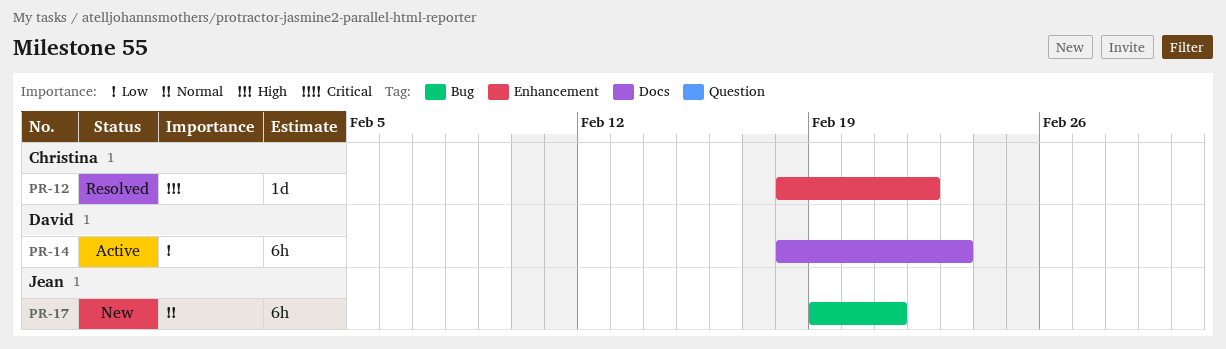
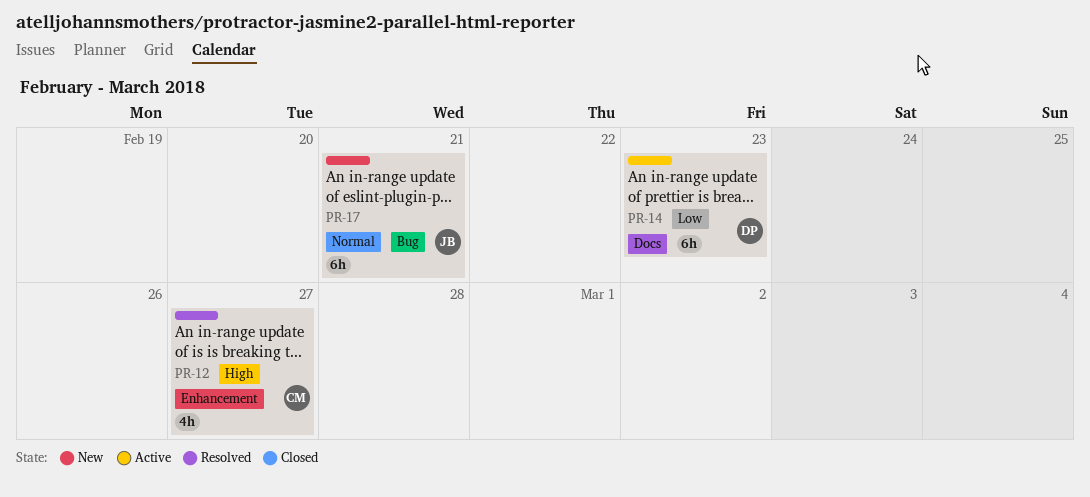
PR-12, estimate: 1d -> 4h
PR-12, due: Feb 22 -> Feb 27

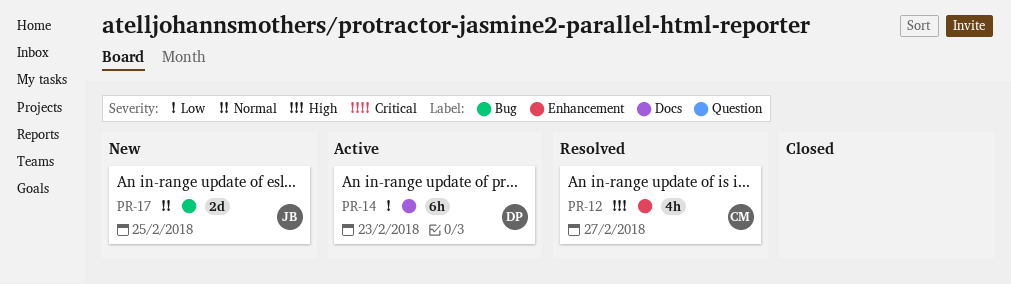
PR-17, estimate: 6h -> 2d
PR-17, due: Feb 21 -> Feb 25

